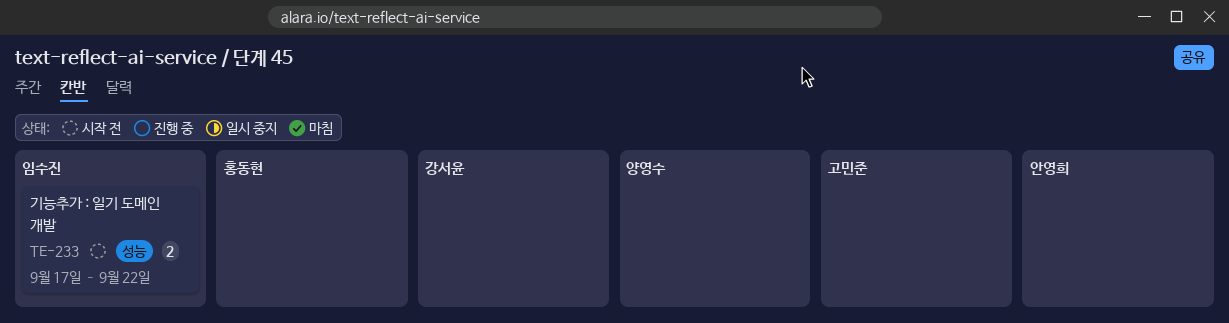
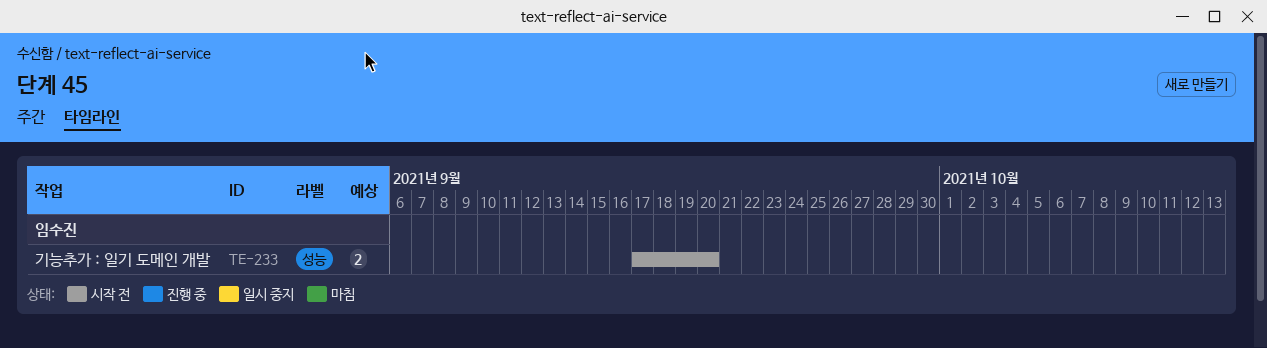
TE-233, due: Sep 22 -> Sep 20

